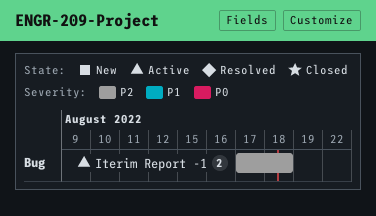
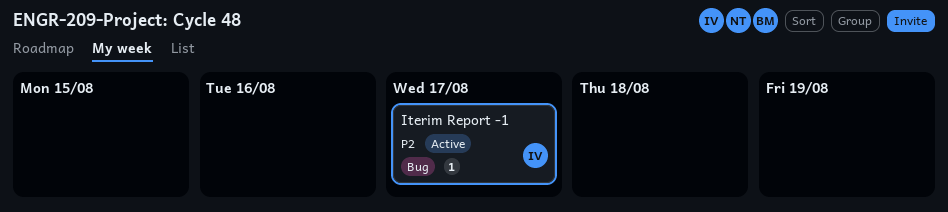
Iterim Report -1, estimate: 2 -> 1
Iterim Report -1, due: Aug 18 -> Aug 17

